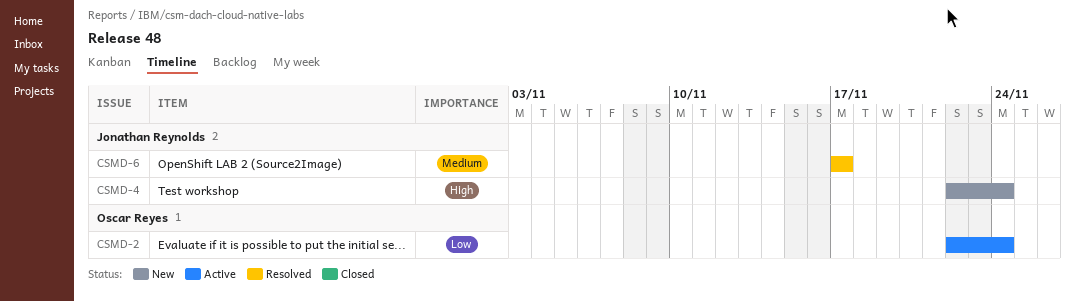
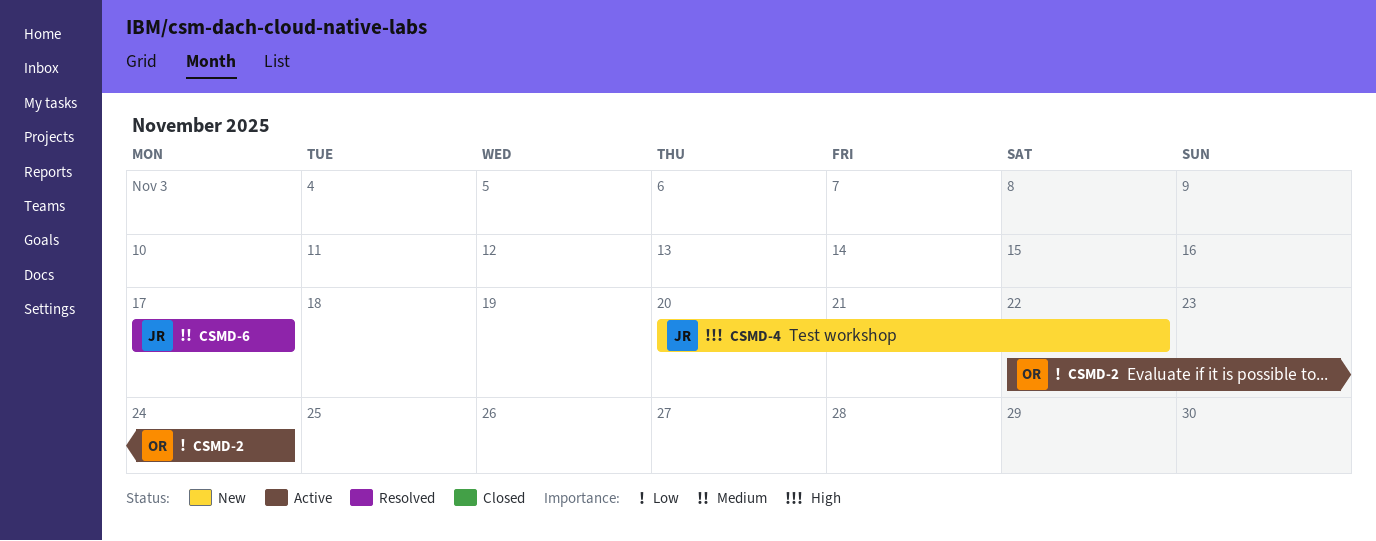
CSMD-4, start: Nov 22 -> Nov 20
CSMD-4, due: Nov 24 -> Nov 22

